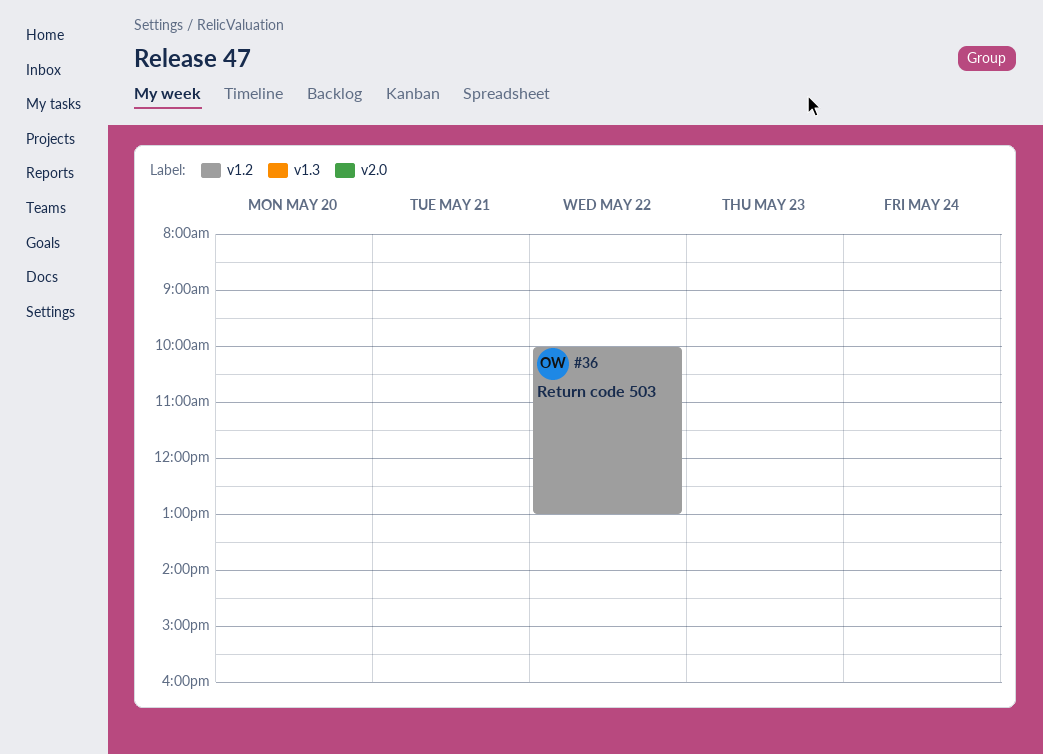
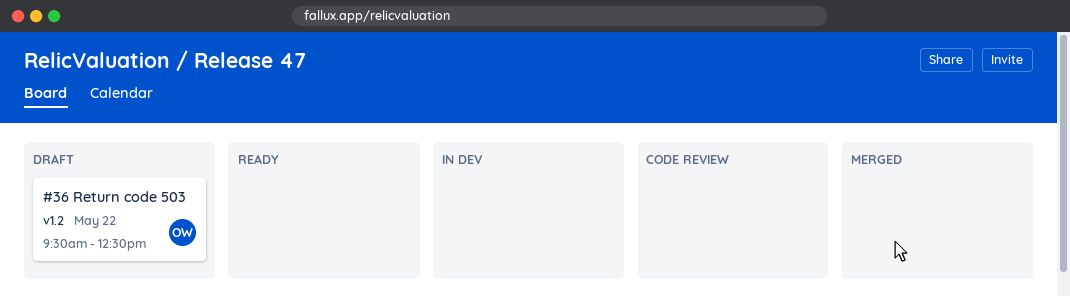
#36, begins: 10:00 -> 09:30
#36, ends: 13:00 -> 12:30

